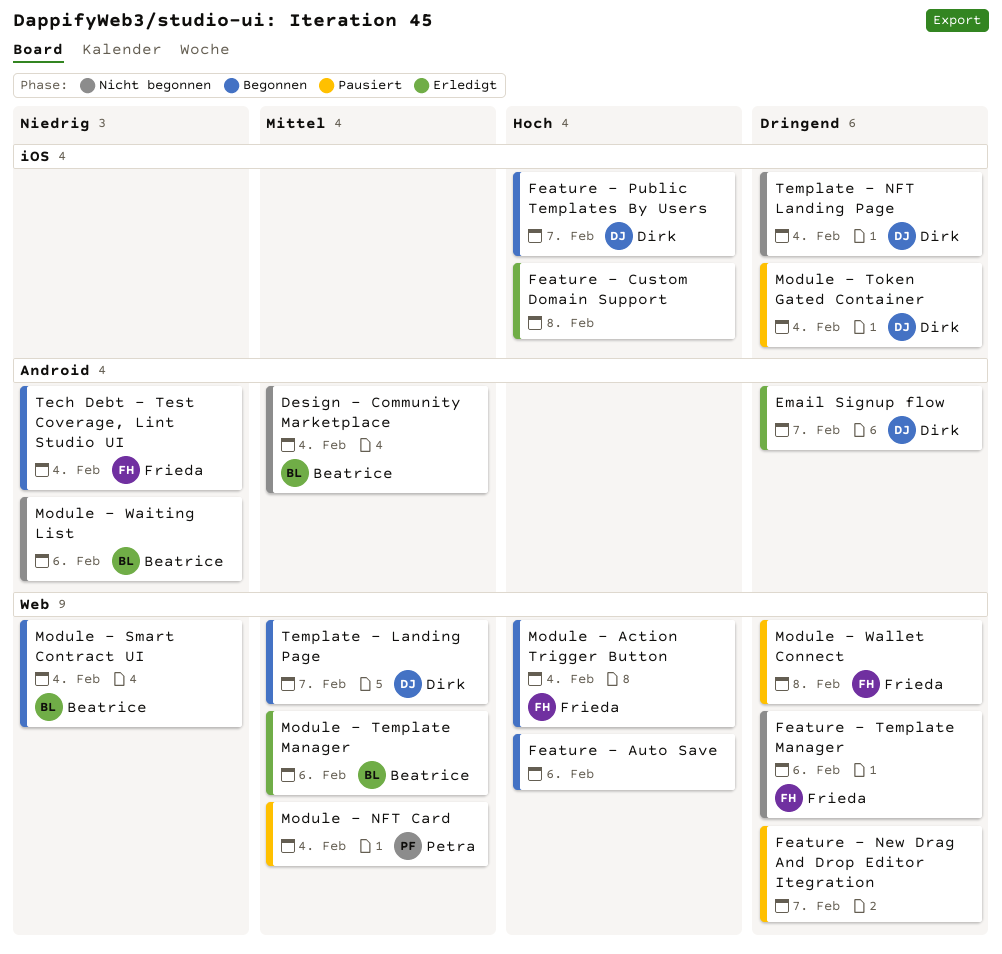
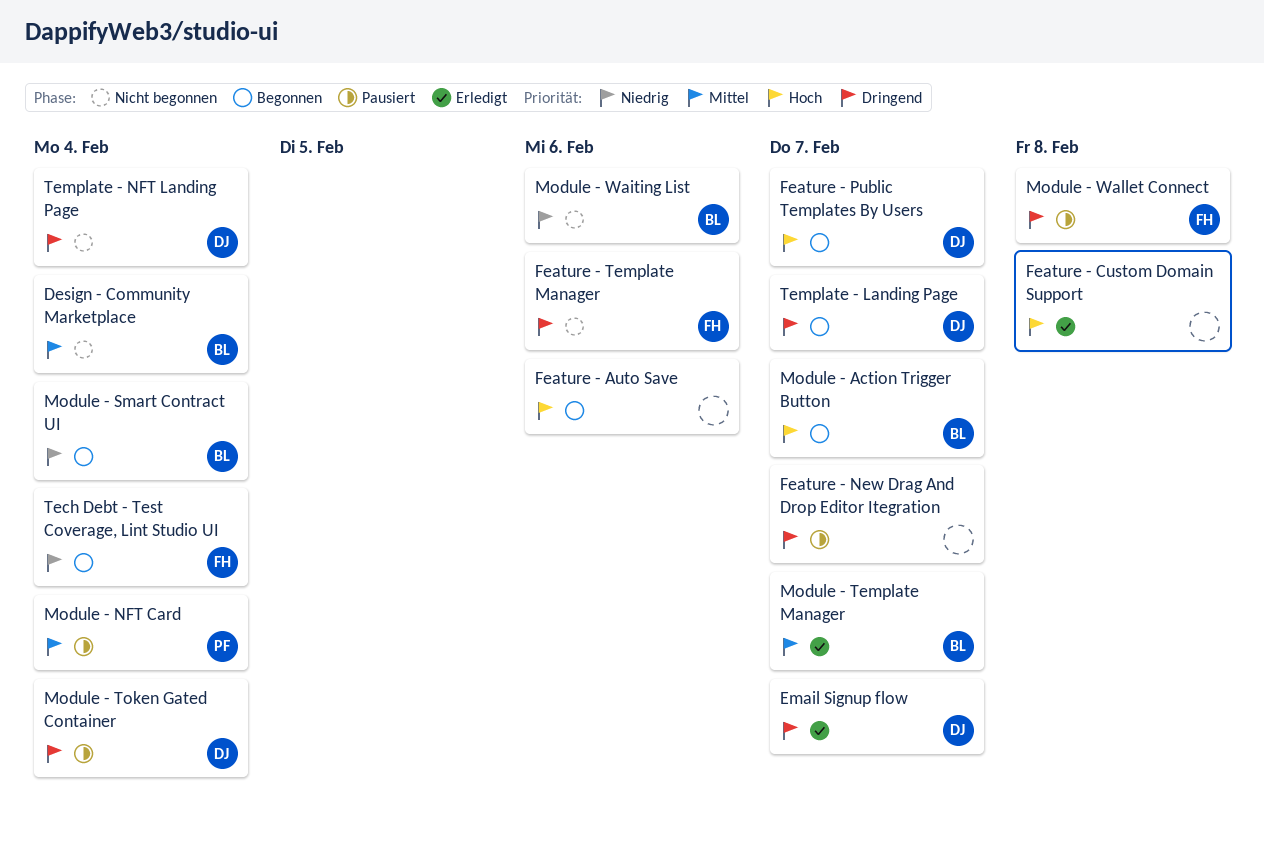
Module - Action Trigger Button, owner: Frieda -> Beatrice
Module - Action Trigger Button, due: Feb 4 -> Feb 7
Module - Template Manager, due: Feb 6 -> Feb 7
Template - Landing Page, priority: Mittel -> Dringend

